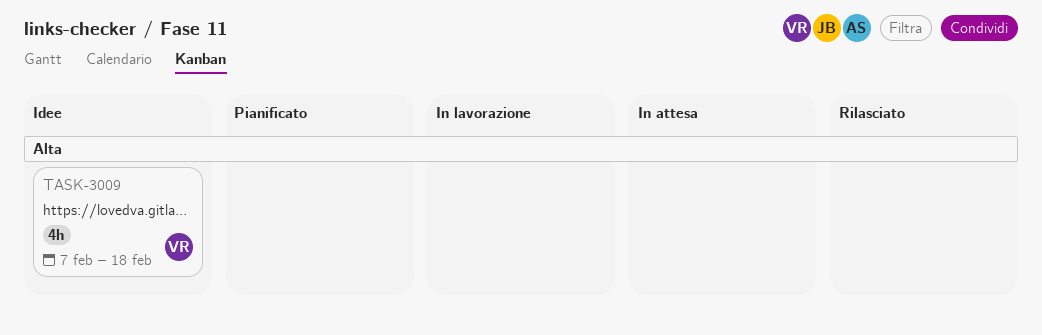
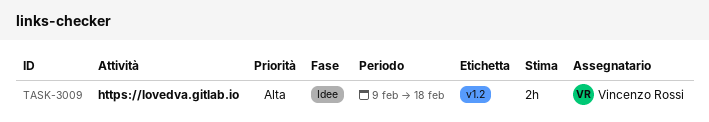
TASK-3009, estimate: 4h -> 2h
TASK-3009, start: Feb 7 -> Feb 9

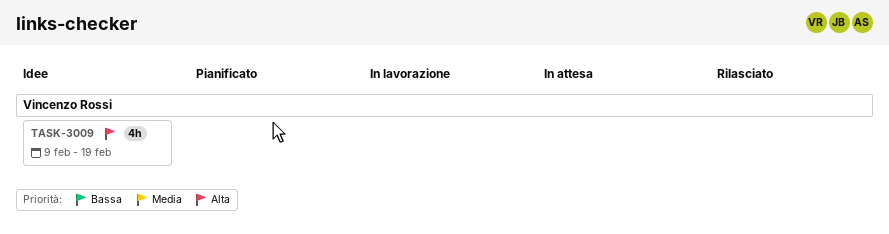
TASK-3009, estimate: 2h -> 4h
TASK-3009, due: Feb 18 -> Feb 19

